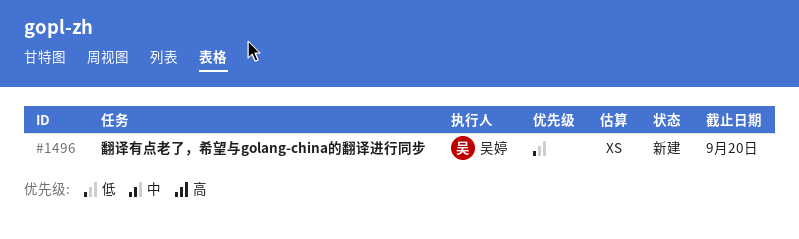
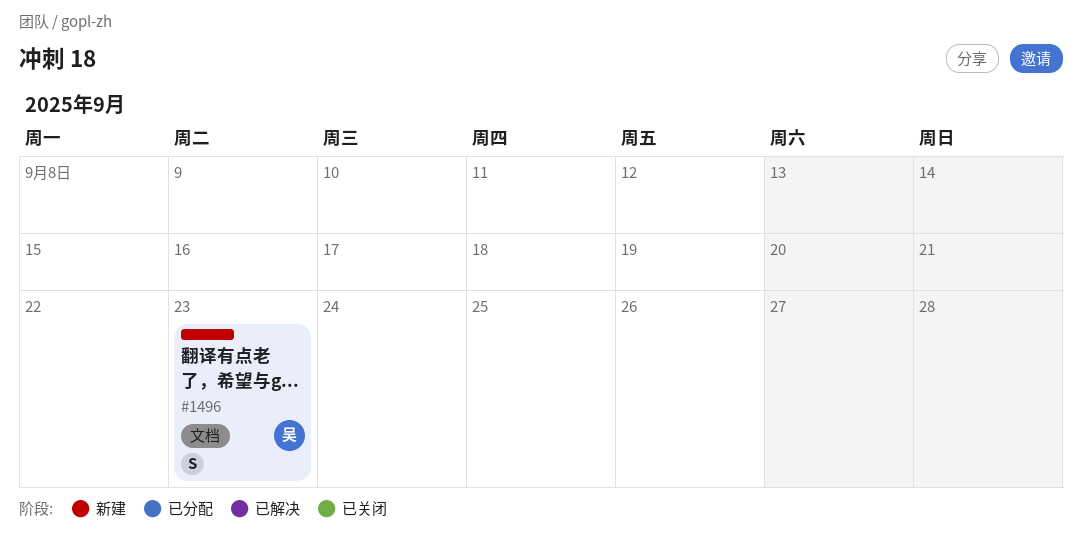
#1496, estimate: XS -> S
#1496, due: Sep 20 -> Sep 23

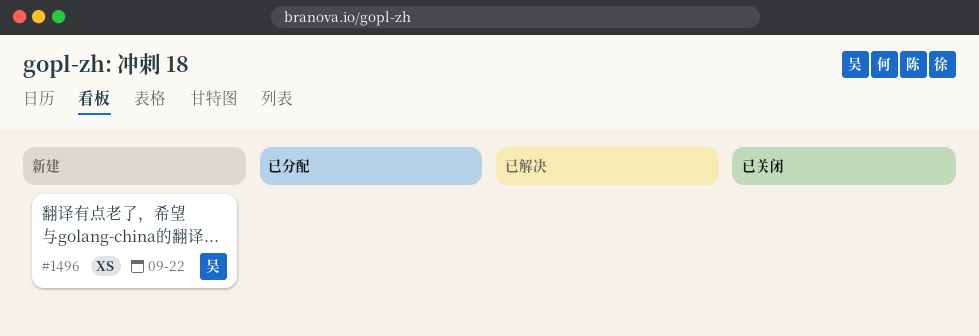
#1496, estimate: S -> XS
#1496, due: Sep 23 -> Sep 22

